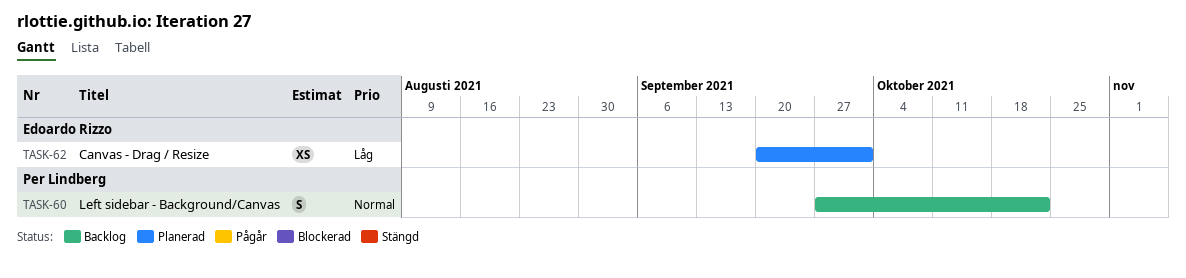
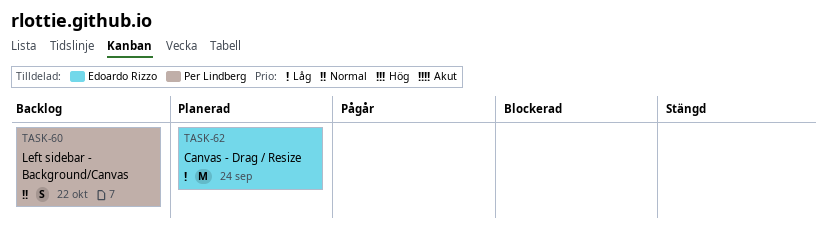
TASK-62, estimate: XS -> M
TASK-62, due: Oct 1 -> Sep 24

